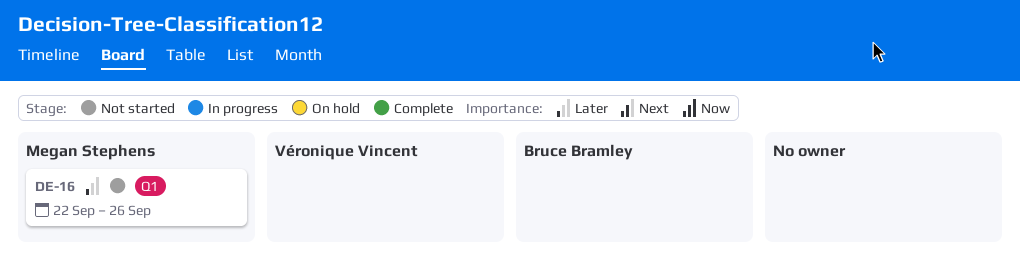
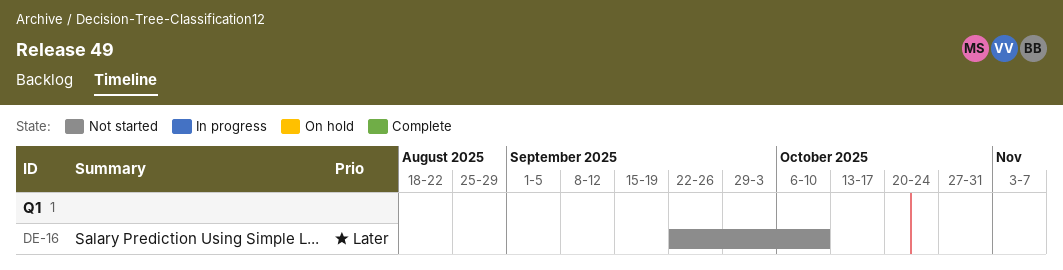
DE-16, due: Sep 26 -> Oct 10

